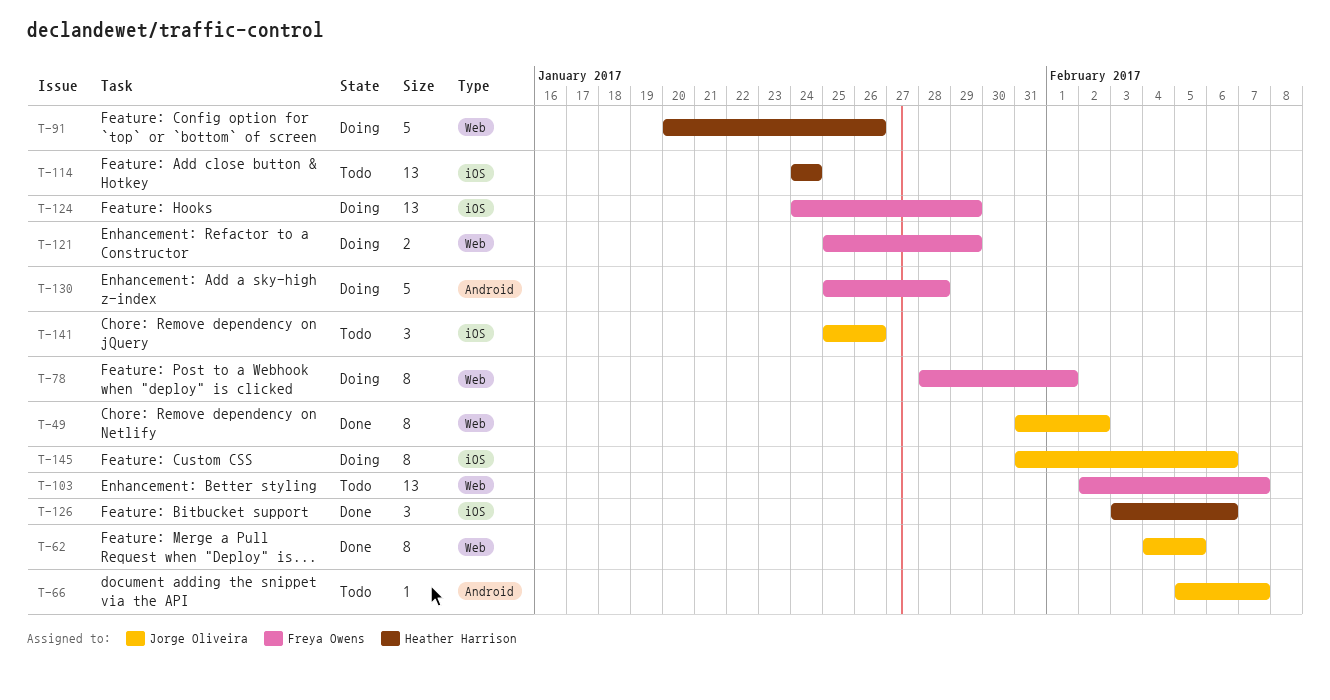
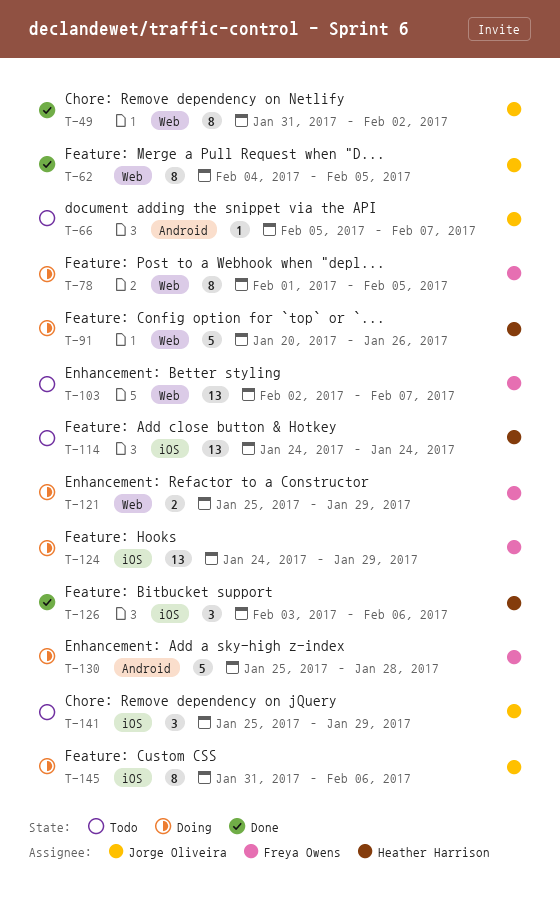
T-78, start: Jan 28 -> Feb 1
T-78, due: Feb 1 -> Feb 5
T-141, due: Jan 26 -> Jan 29

